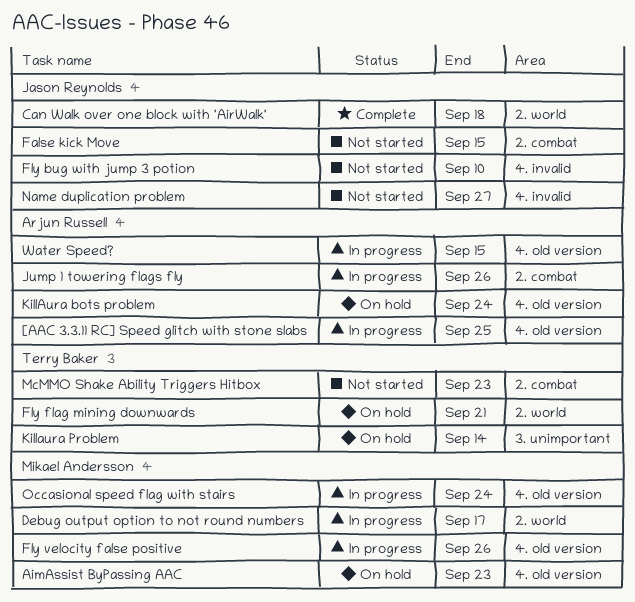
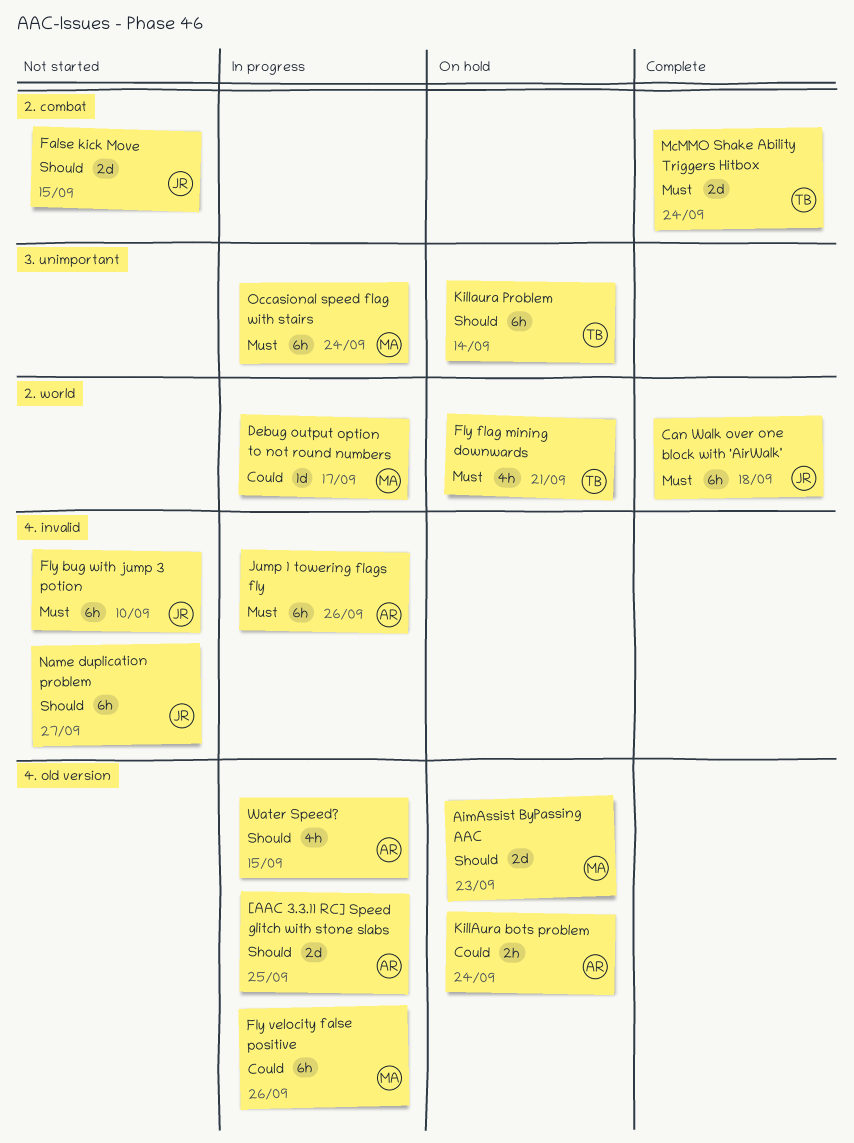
Jump 1 towering flags fly, label: 2. combat -> 4. invalid
McMMO Shake Ability Triggers Hitbox, status: Not started -> Complete
McMMO Shake Ability Triggers Hitbox, due: Sep 23 -> Sep 24
Occasional speed flag with stairs, label: 4. old version -> 3. unimportant

